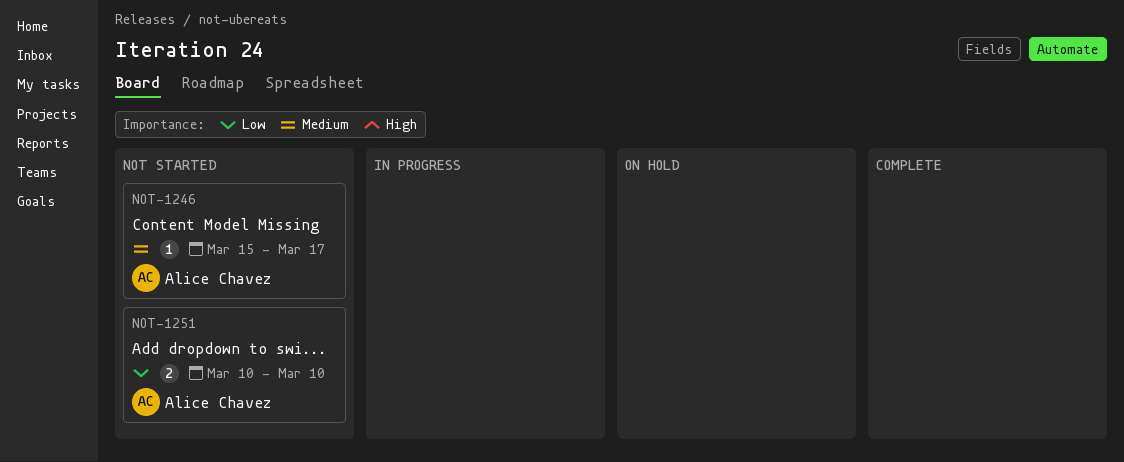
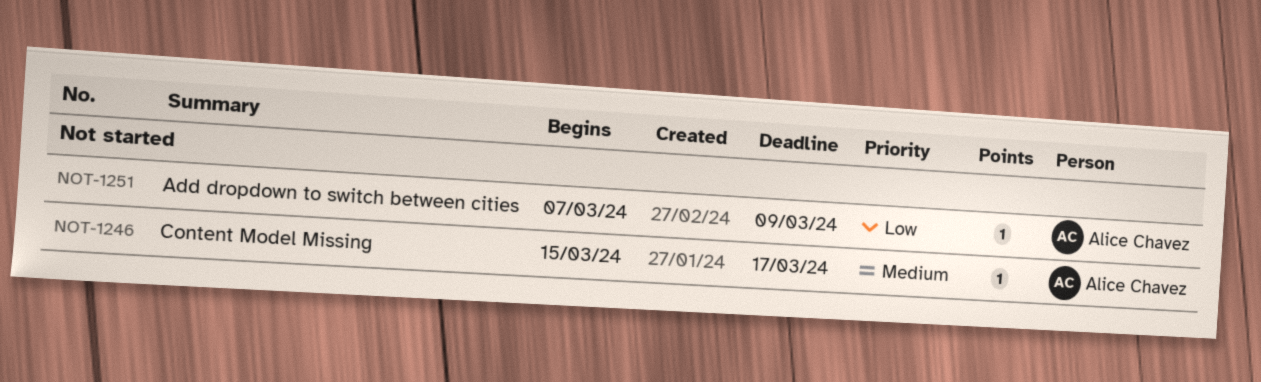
NOT-1251, estimate: 2 -> 1
NOT-1251, start: Mar 10 -> Mar 7
NOT-1251, due: Mar 10 -> Mar 9

